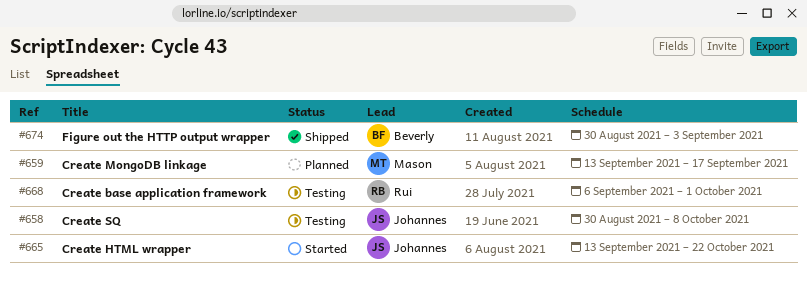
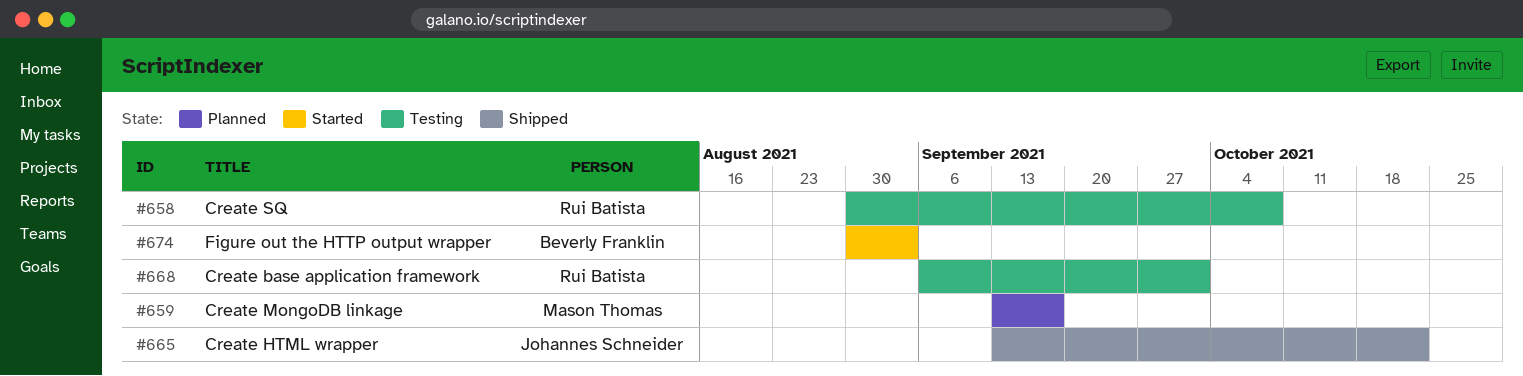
#658, owner: Johannes Schneider -> Rui Batista
#665, status: Started -> Shipped
#674, status: Shipped -> Started

